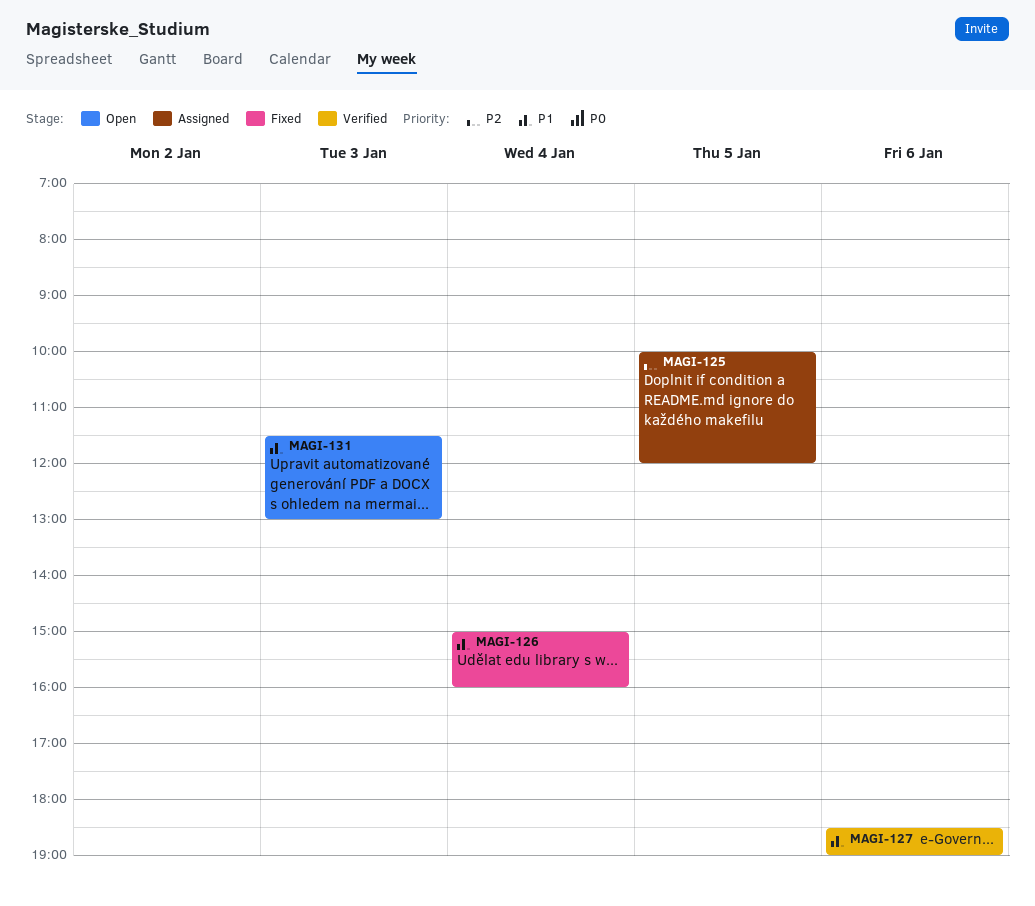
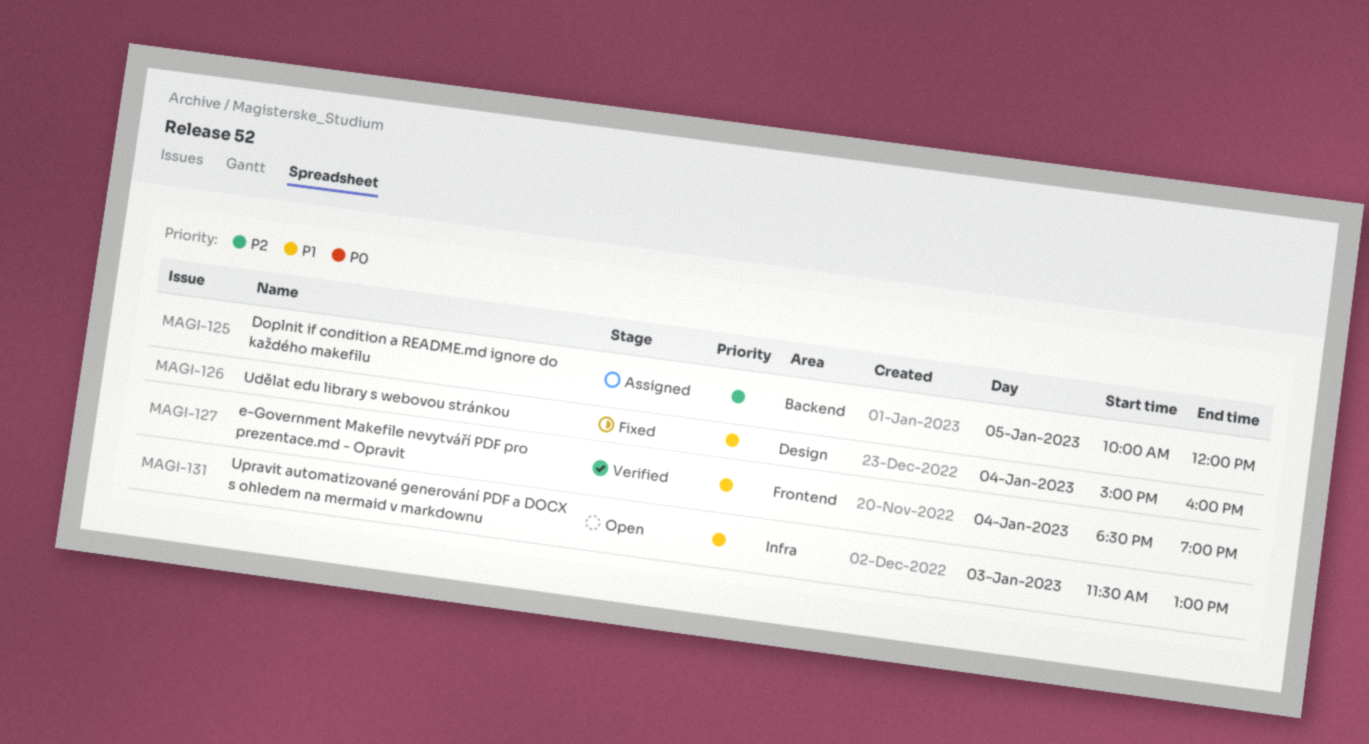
MAGI-127, day: Jan 6 -> Jan 4

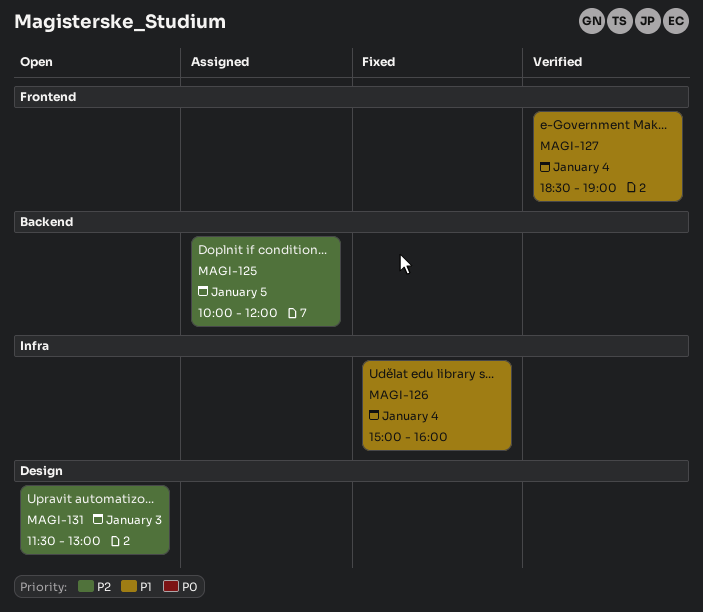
MAGI-126, label: Design -> Infra
MAGI-131, priority: P1 -> P2
MAGI-131, label: Infra -> Design

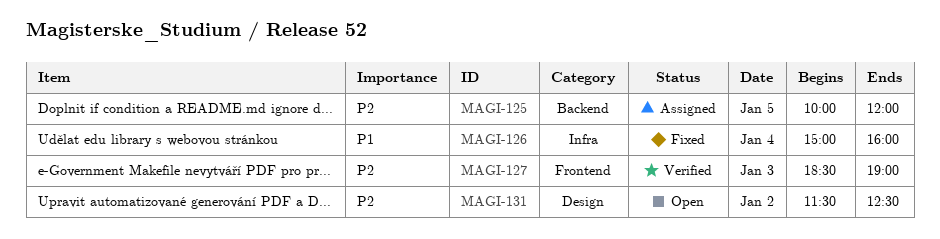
MAGI-127, priority: P1 -> P2
MAGI-127, day: Jan 4 -> Jan 3
MAGI-131, day: Jan 3 -> Jan 2
MAGI-131, ends: 13:00 -> 12:30

